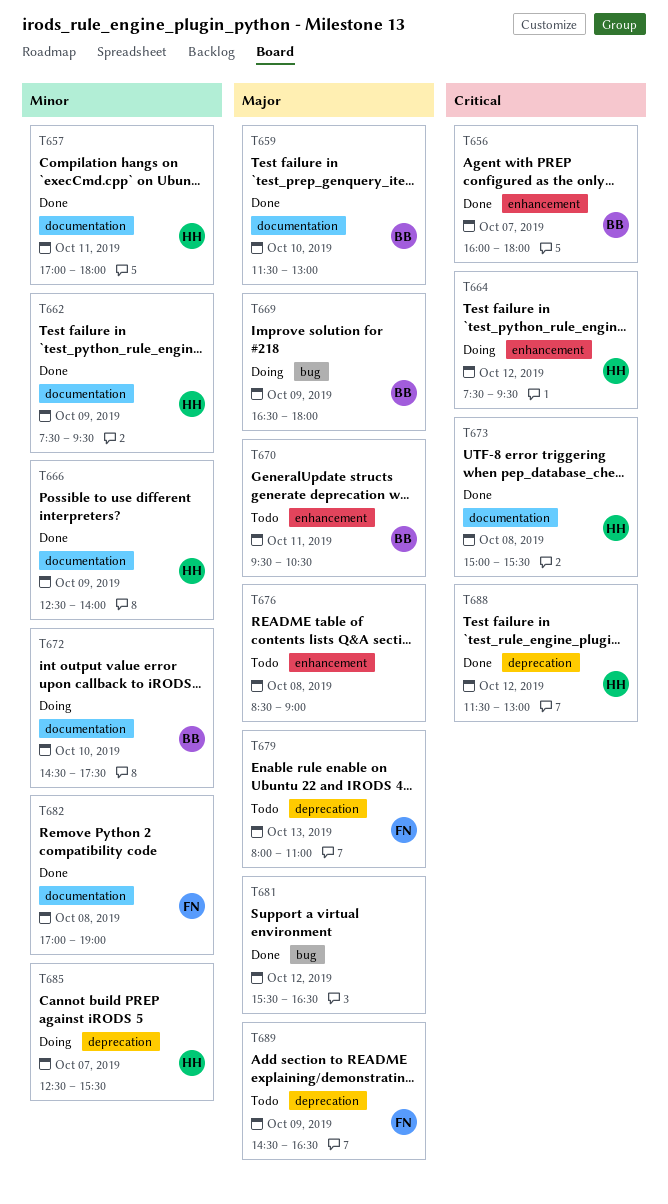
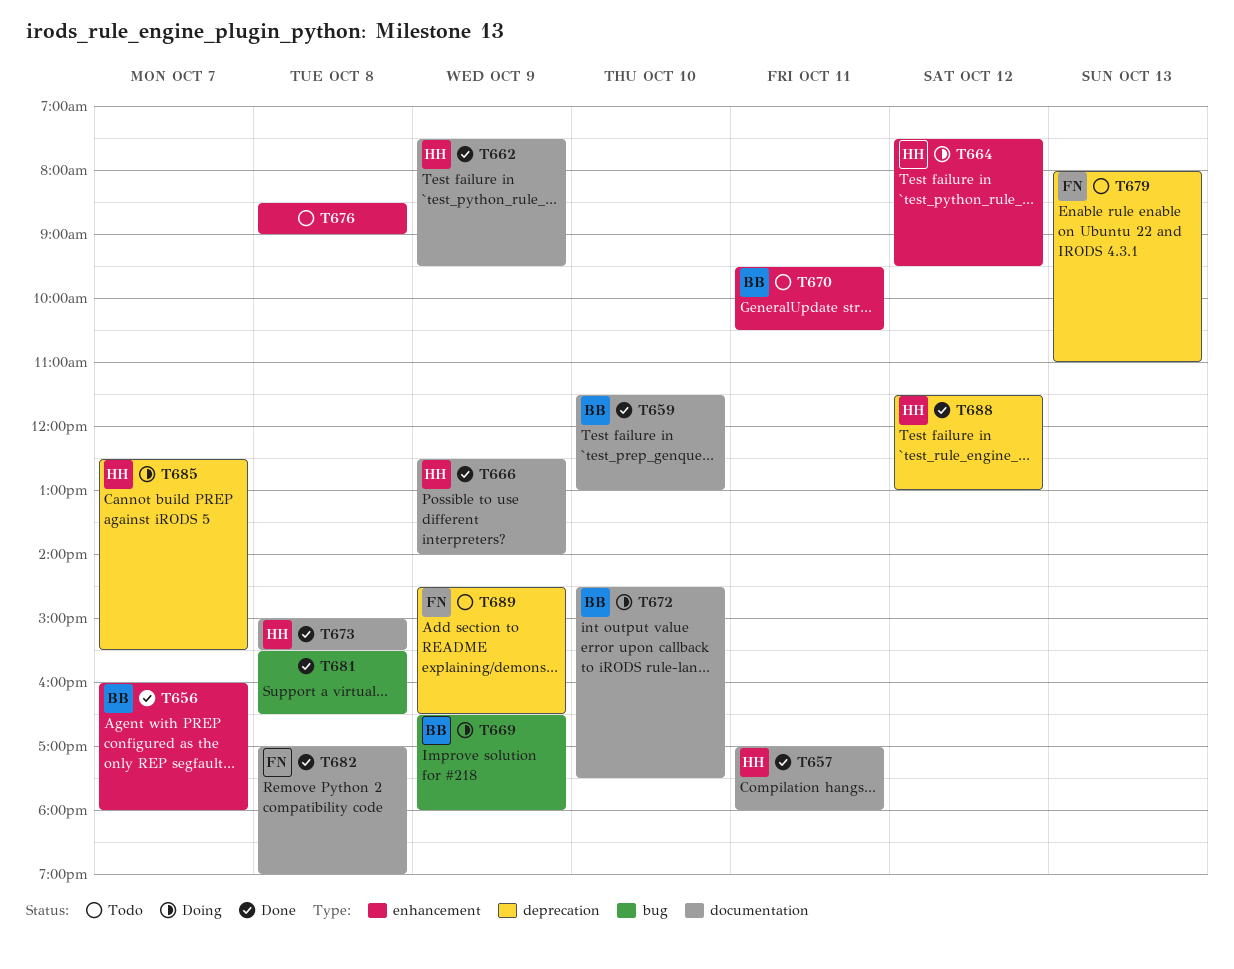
T681, day: Oct 12 -> Oct 8

